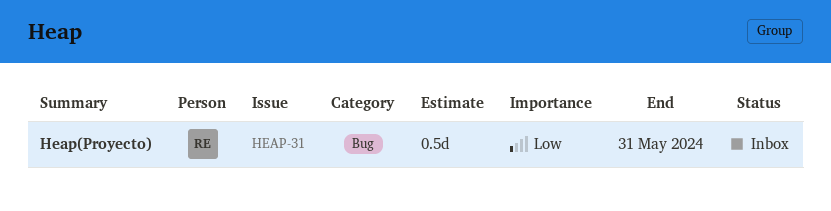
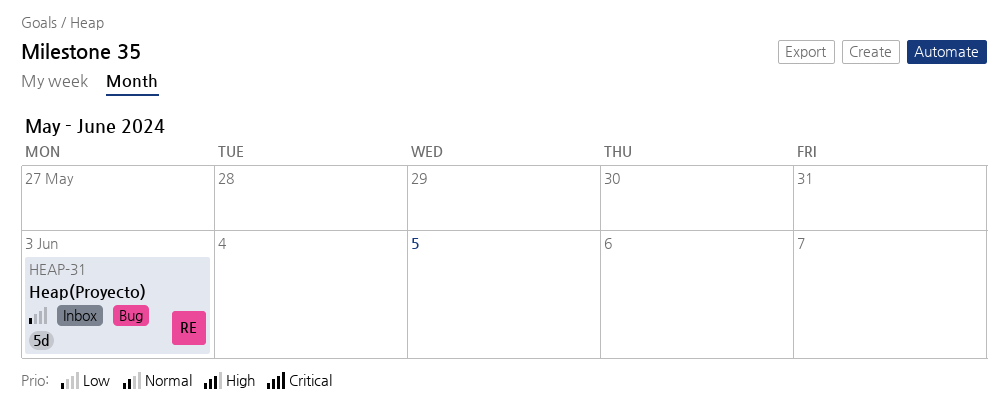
HEAP-31, estimate: 0.5d -> 5d
HEAP-31, due: May 31 -> Jun 3

